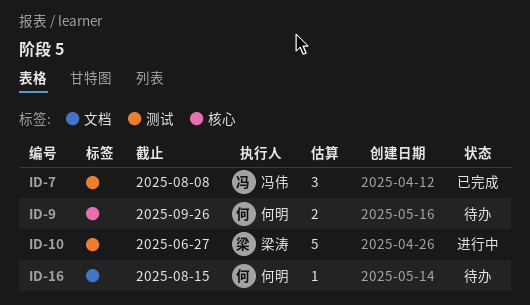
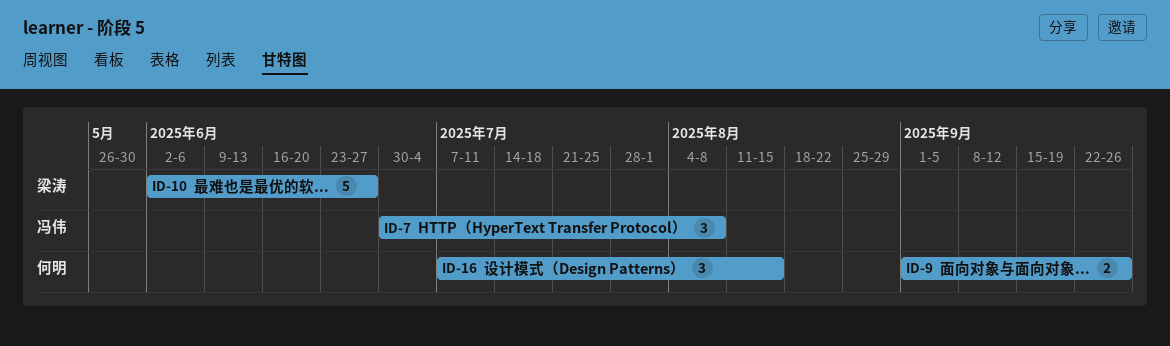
ID-16, estimate: 1 -> 3

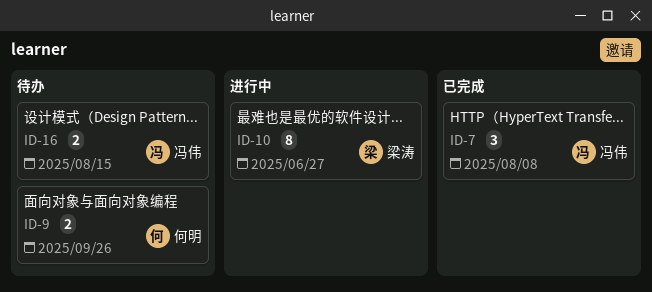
ID-10, estimate: 5 -> 8
ID-16, owner: 何明 -> 冯伟
ID-16, estimate: 3 -> 2

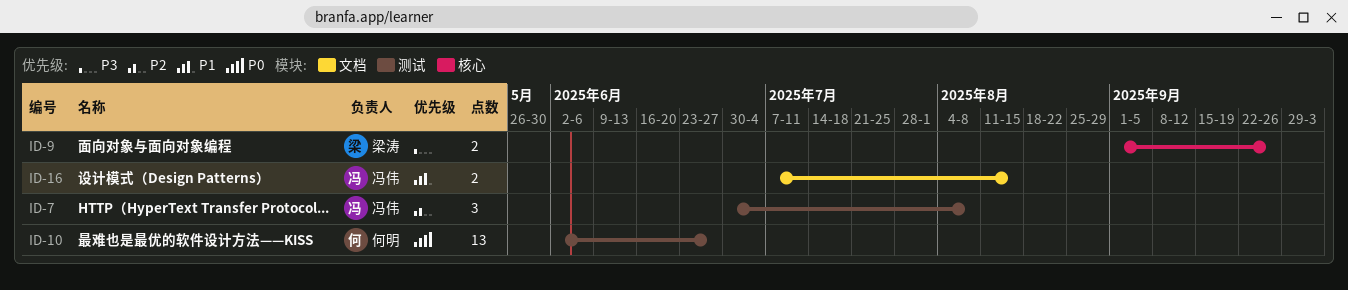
ID-9, owner: 何明 -> 梁涛
ID-10, owner: 梁涛 -> 何明
ID-10, estimate: 8 -> 13

